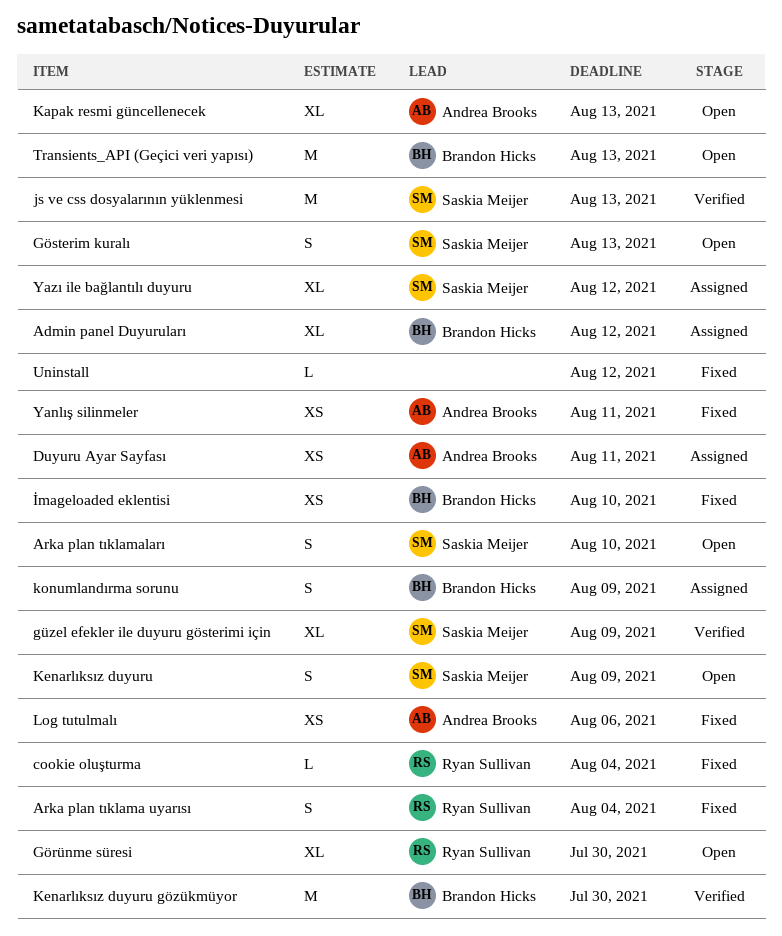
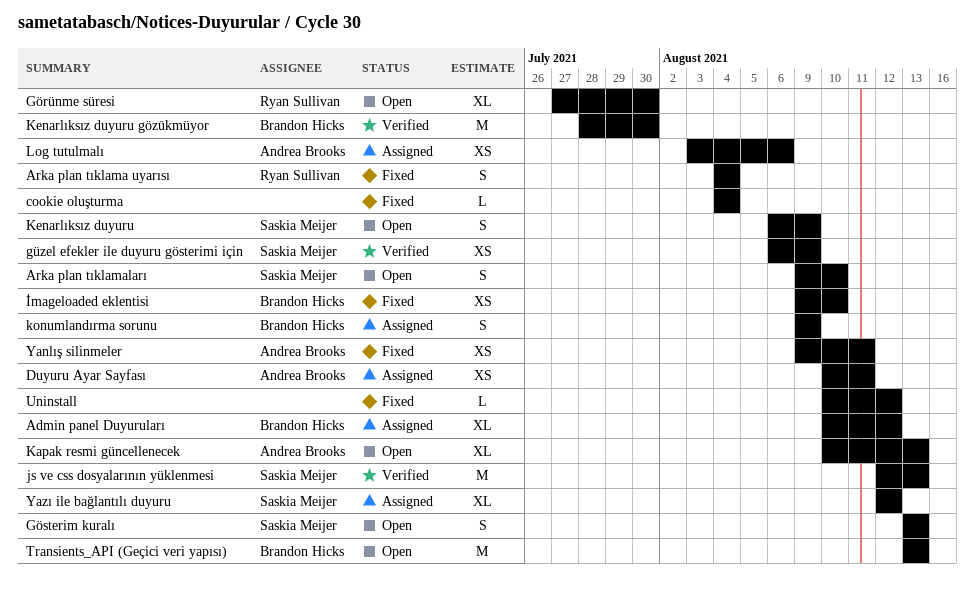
cookie oluşturma, owner: Ryan Sullivan -> none
güzel efekler ile duyuru gösterimi için, estimate: XL -> XS
Log tutulmalı, status: Fixed -> Assigned

